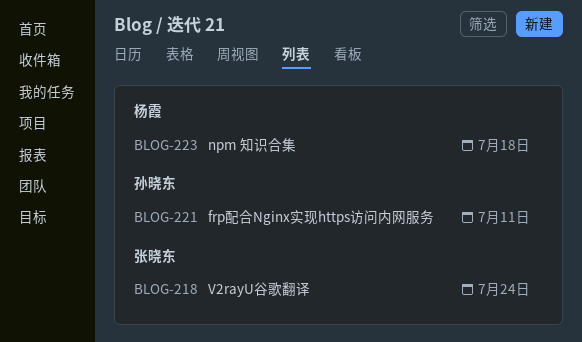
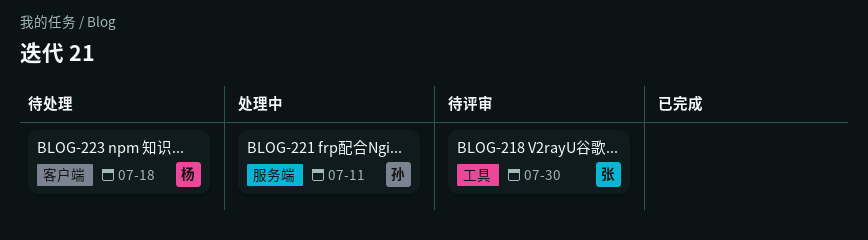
BLOG-218, due: Jul 24 -> Jul 30

